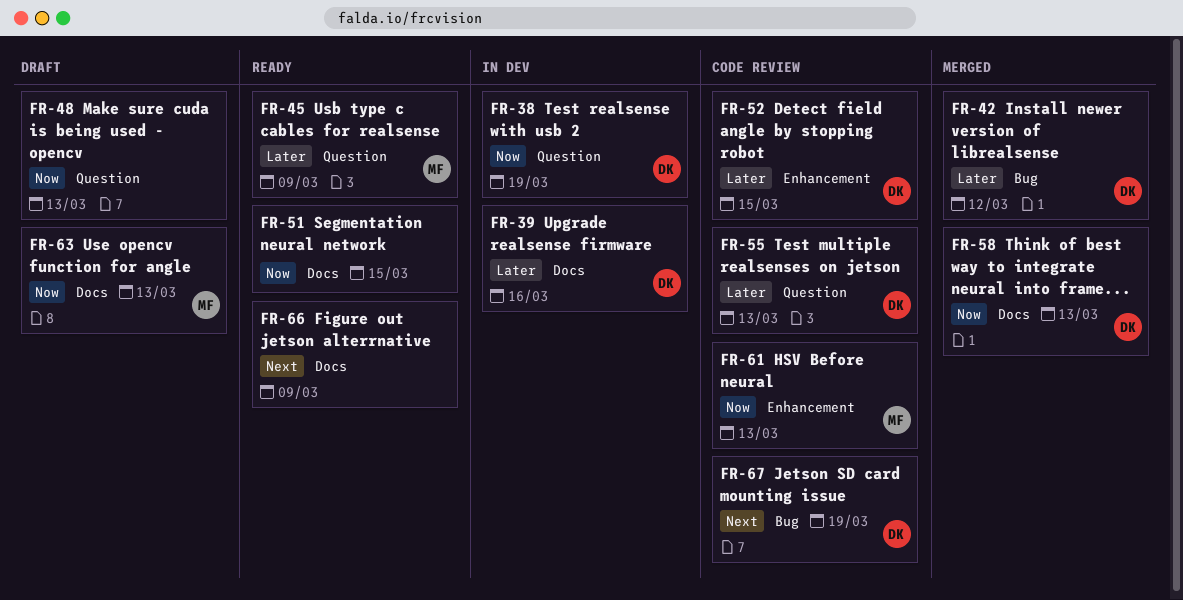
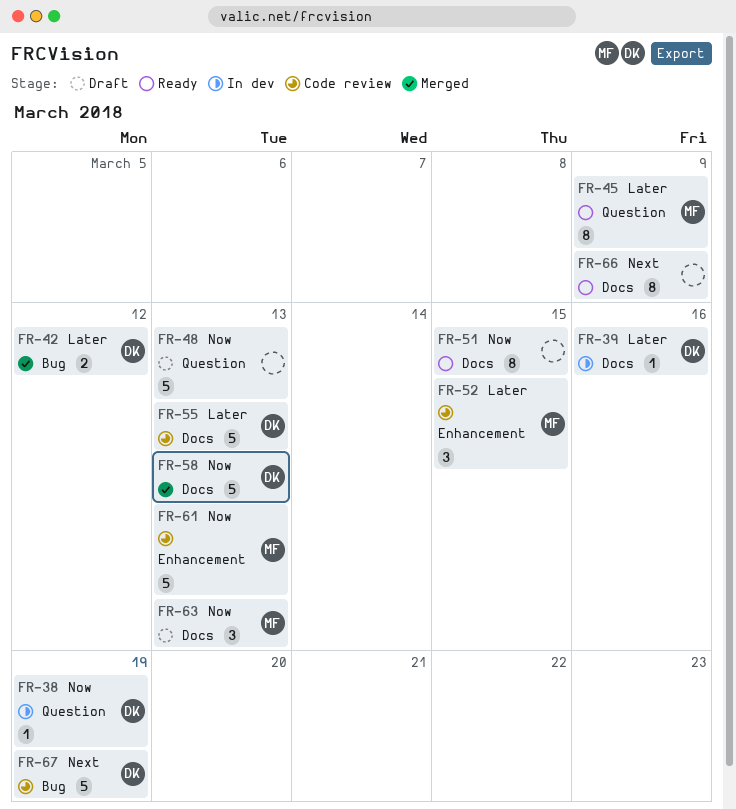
FR-52, owner: DK -> MF
FR-55, label: Question -> Docs

